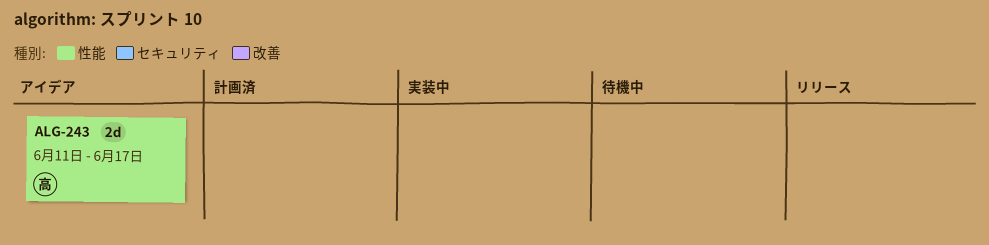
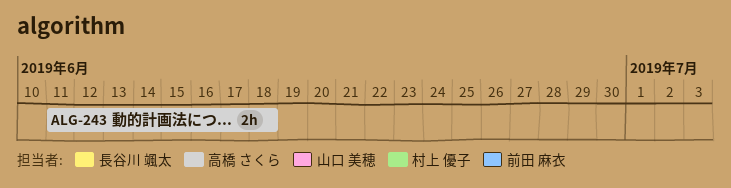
ALG-243, estimate: 2d -> 2h
ALG-243, due: Jun 17 -> Jun 18

